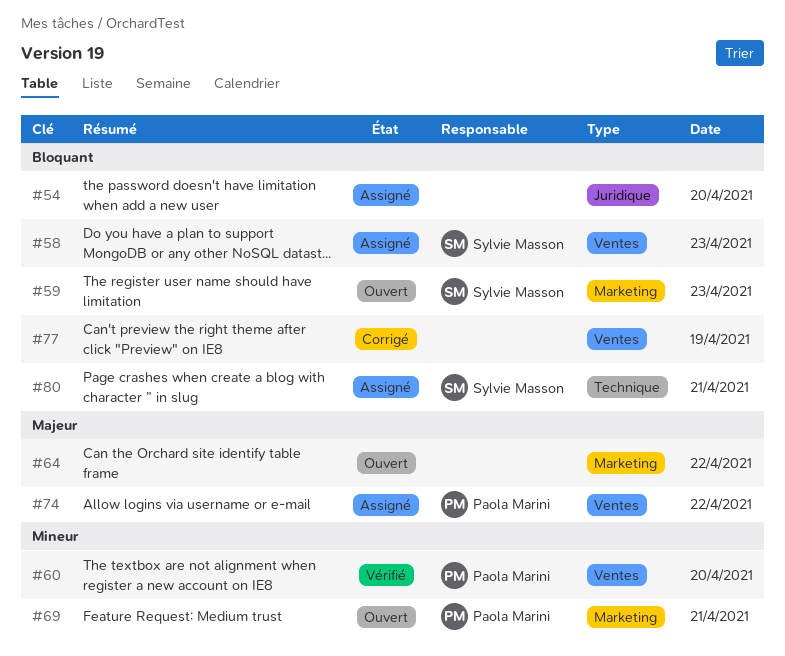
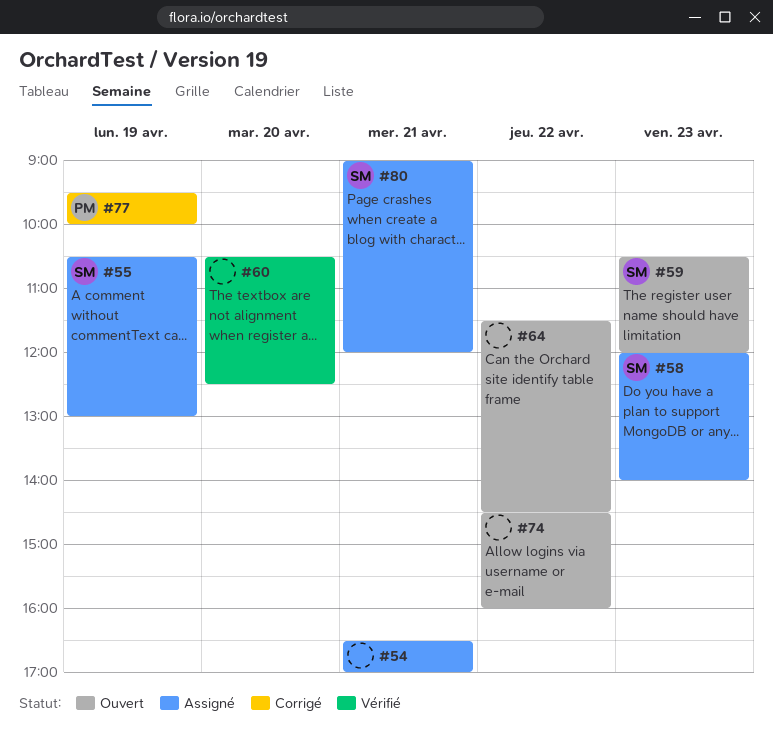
#54, day: Apr 20 -> Apr 21
#55: none -> present
#60, owner: Paola Marini -> none
#69: present -> none
#74, status: Assigné -> Ouvert
#74, owner: Paola Marini -> none
#77, owner: none -> Paola Marini

